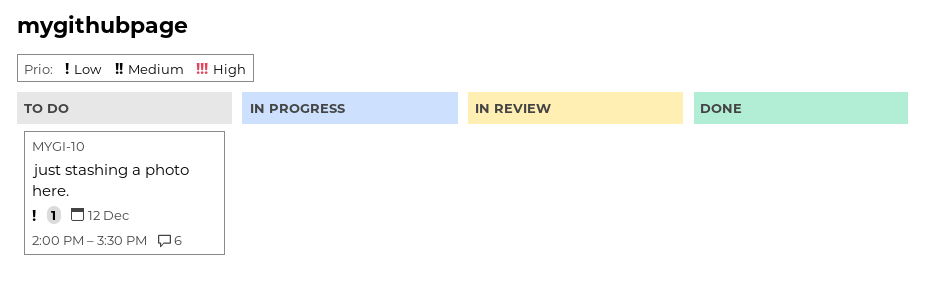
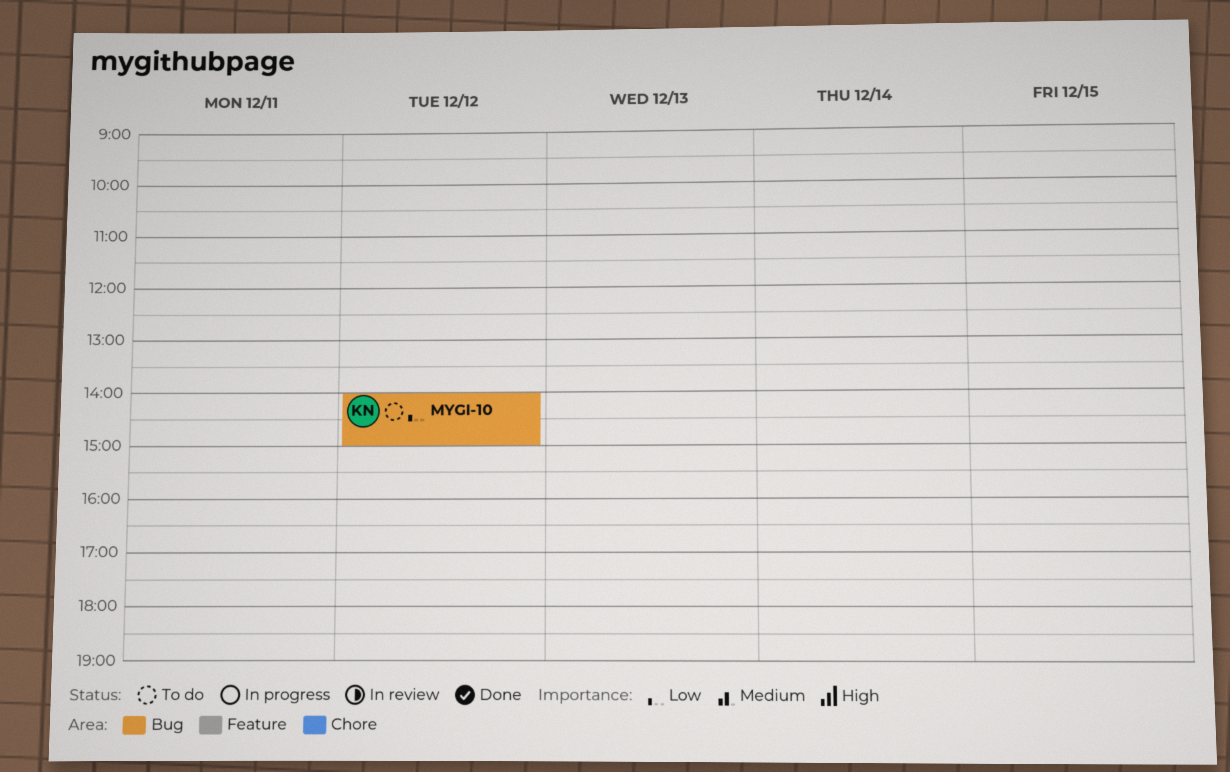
MYGI-10, ends: 15:30 -> 15:00

